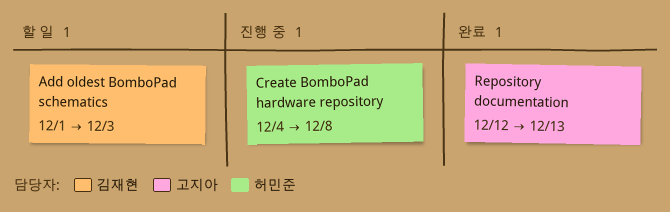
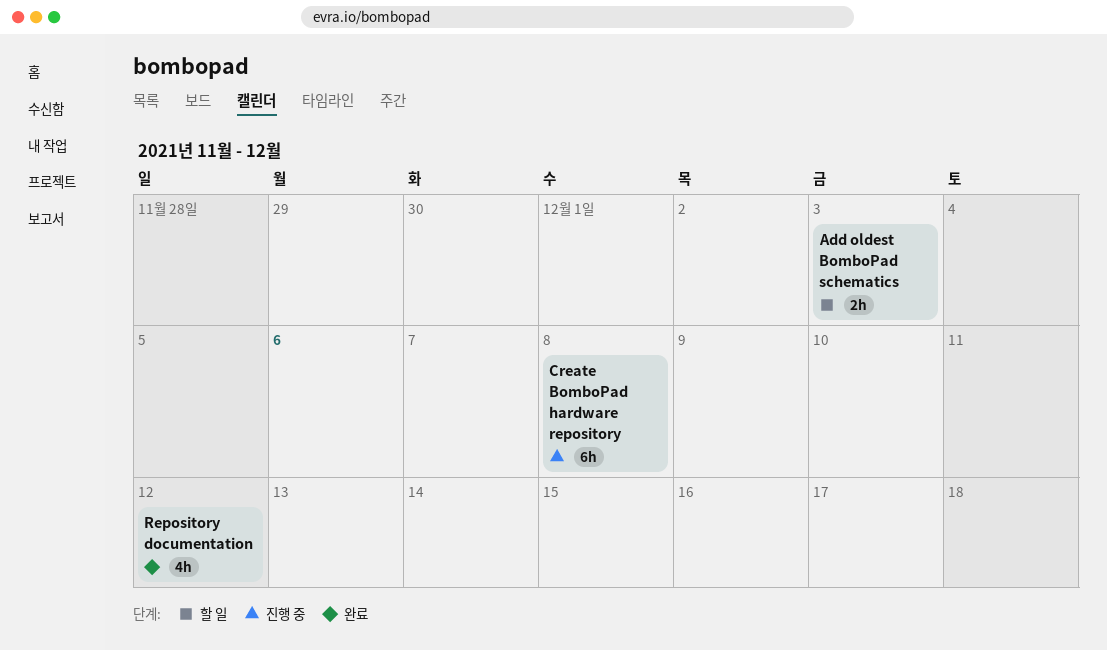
Repository documentation, due: Dec 13 -> Dec 12

